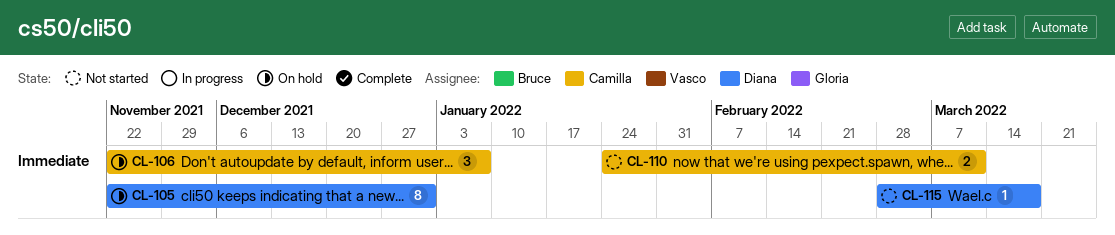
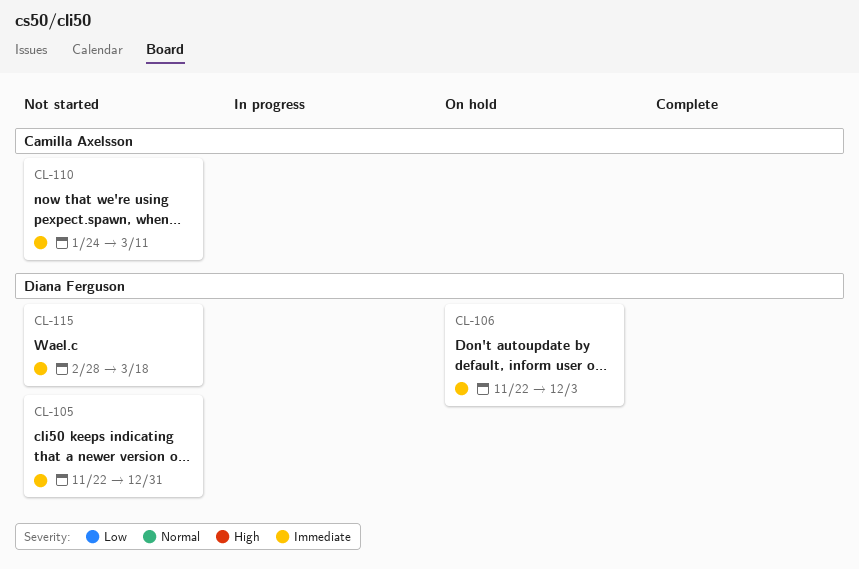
CL-105, status: On hold -> Not started
CL-106, owner: Camilla Axelsson -> Diana Ferguson
CL-106, due: Jan 7 -> Dec 3

